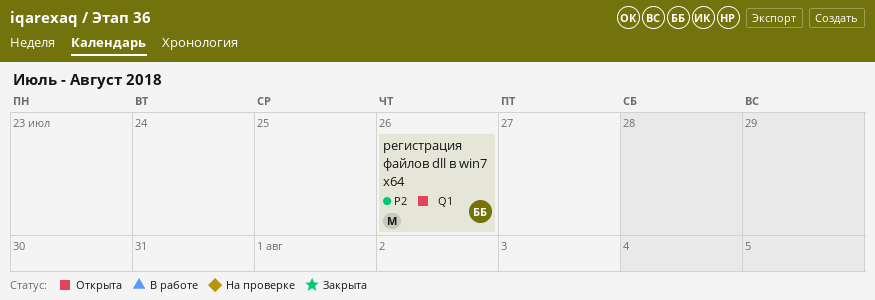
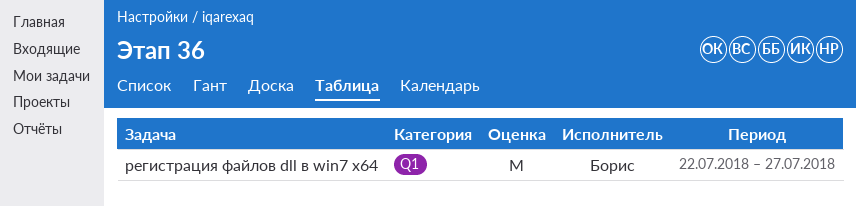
регистрация файлов dll в win7 x64, due: Jul 26 -> Jul 27

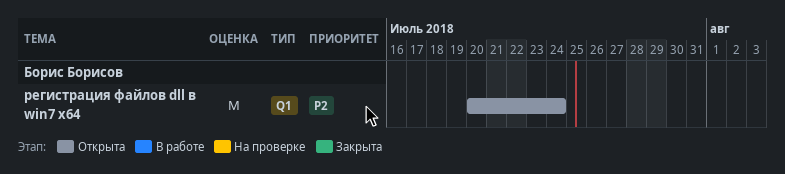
регистрация файлов dll в win7 x64, start: Jul 22 -> Jul 20
регистрация файлов dll в win7 x64, due: Jul 27 -> Jul 24

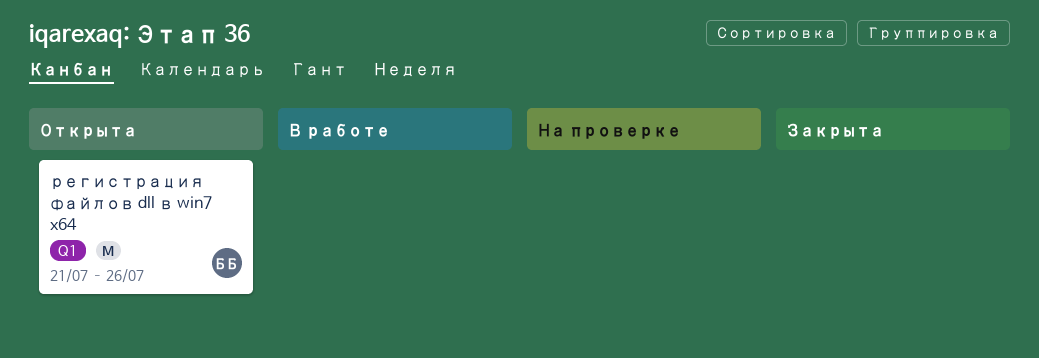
регистрация файлов dll в win7 x64, start: Jul 20 -> Jul 21
регистрация файлов dll в win7 x64, due: Jul 24 -> Jul 26

